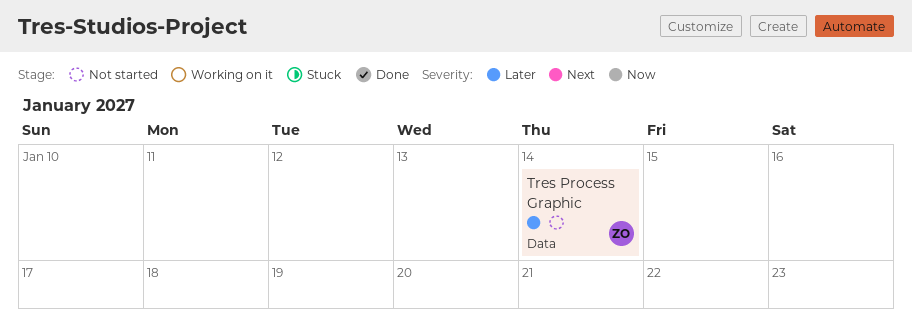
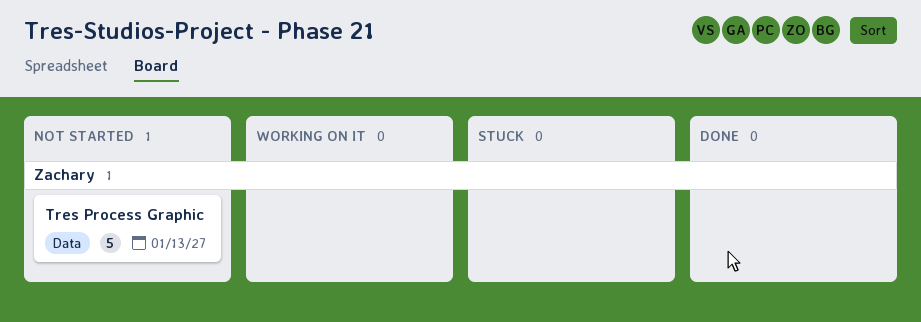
Tres Process Graphic, due: Jan 14 -> Jan 13

